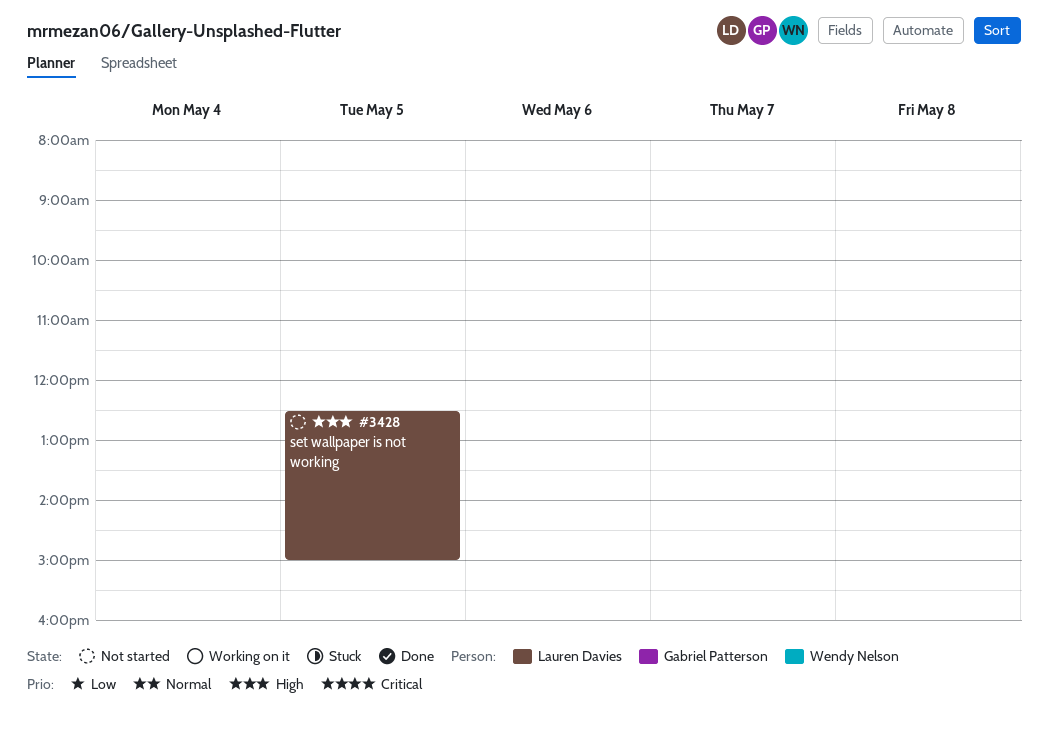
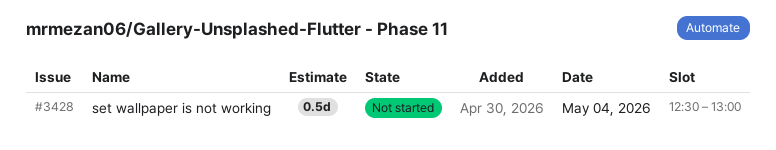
#3428, day: May 5 -> May 4
#3428, ends: 15:00 -> 13:00

